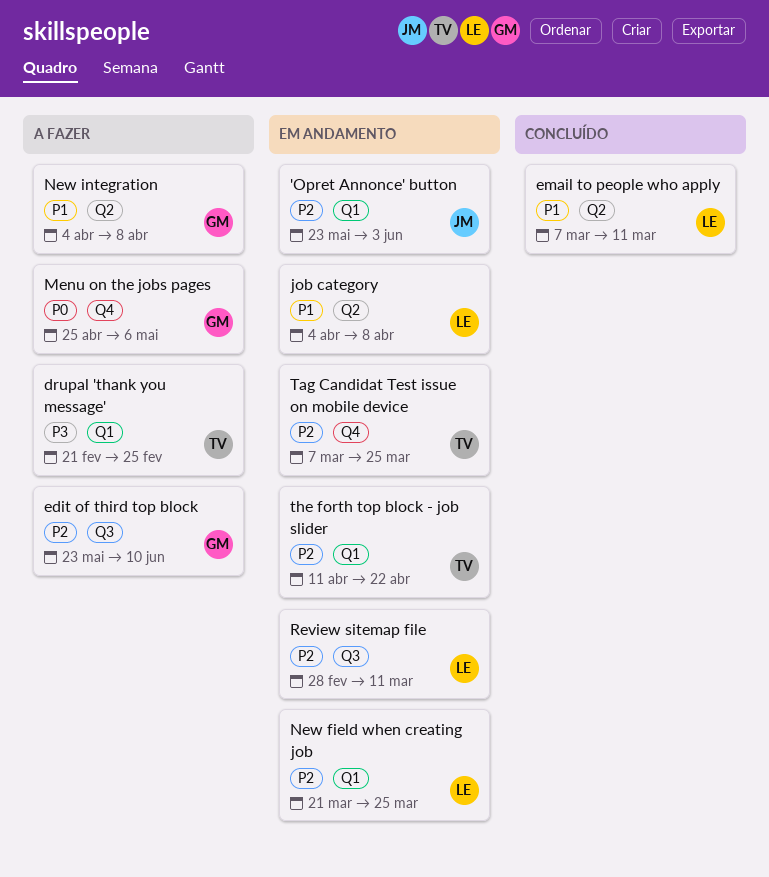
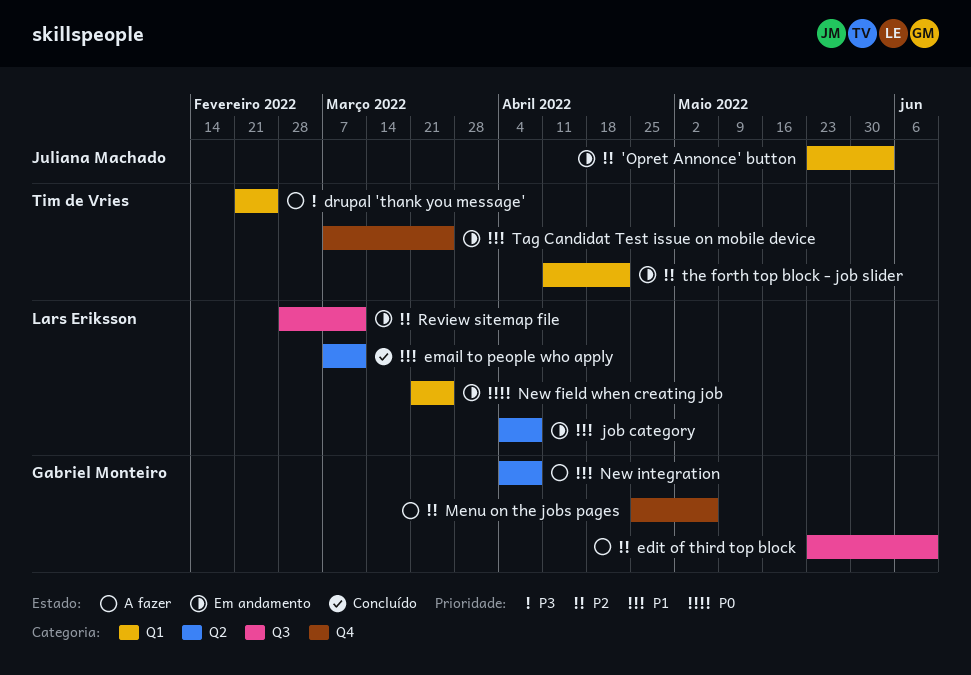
Menu on the jobs pages, priority: P0 -> P2
New field when creating job, priority: P2 -> P0
Tag Candidat Test issue on mobile device, priority: P2 -> P1

